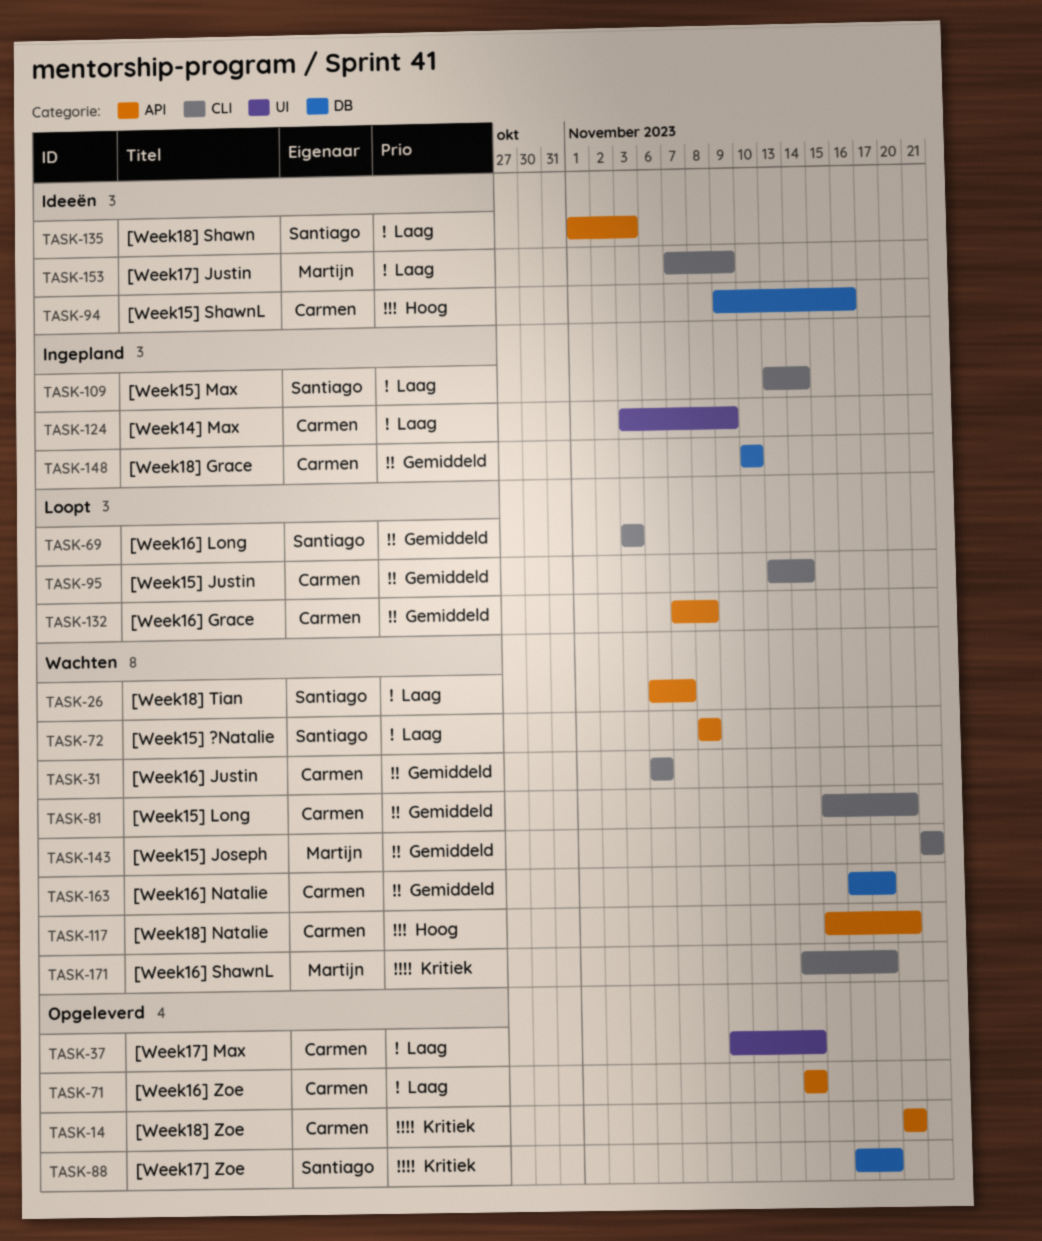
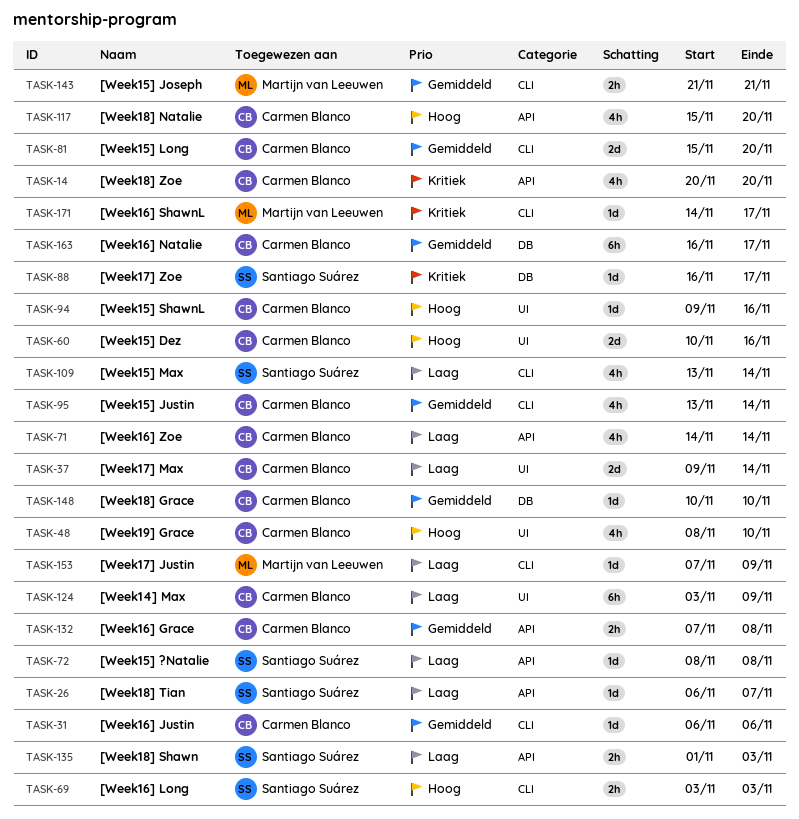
TASK-48: none -> present
TASK-60: none -> present
TASK-69, priority: Gemiddeld -> Hoog
TASK-94, label: DB -> UI

